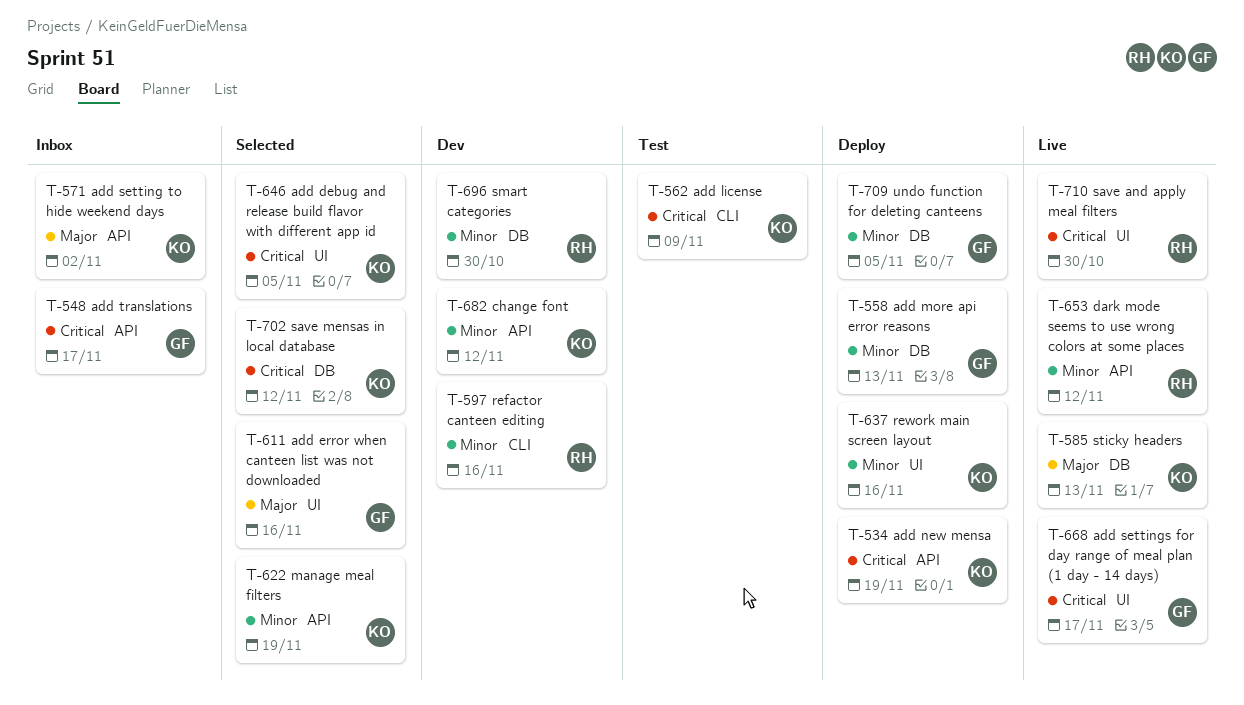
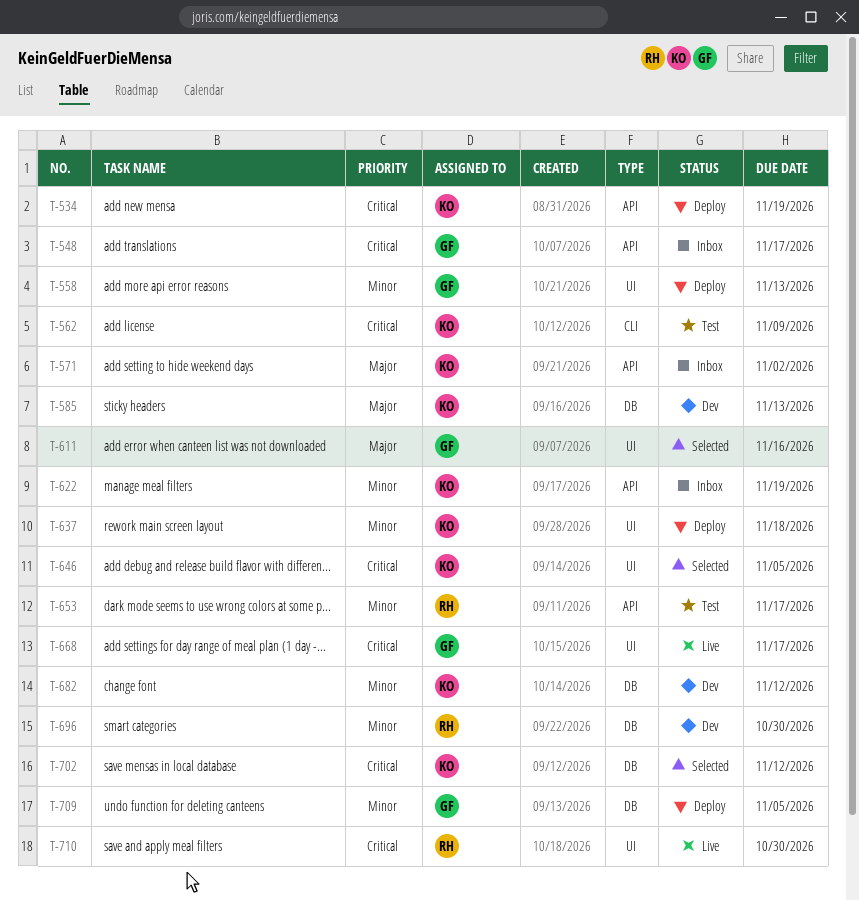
T-558, label: DB -> UI
T-585, status: Live -> Dev
T-597: present -> none
T-622, status: Selected -> Inbox
T-637, due: Nov 16 -> Nov 18
T-653, status: Live -> Test
T-653, due: Nov 12 -> Nov 17
T-682, label: API -> DB

